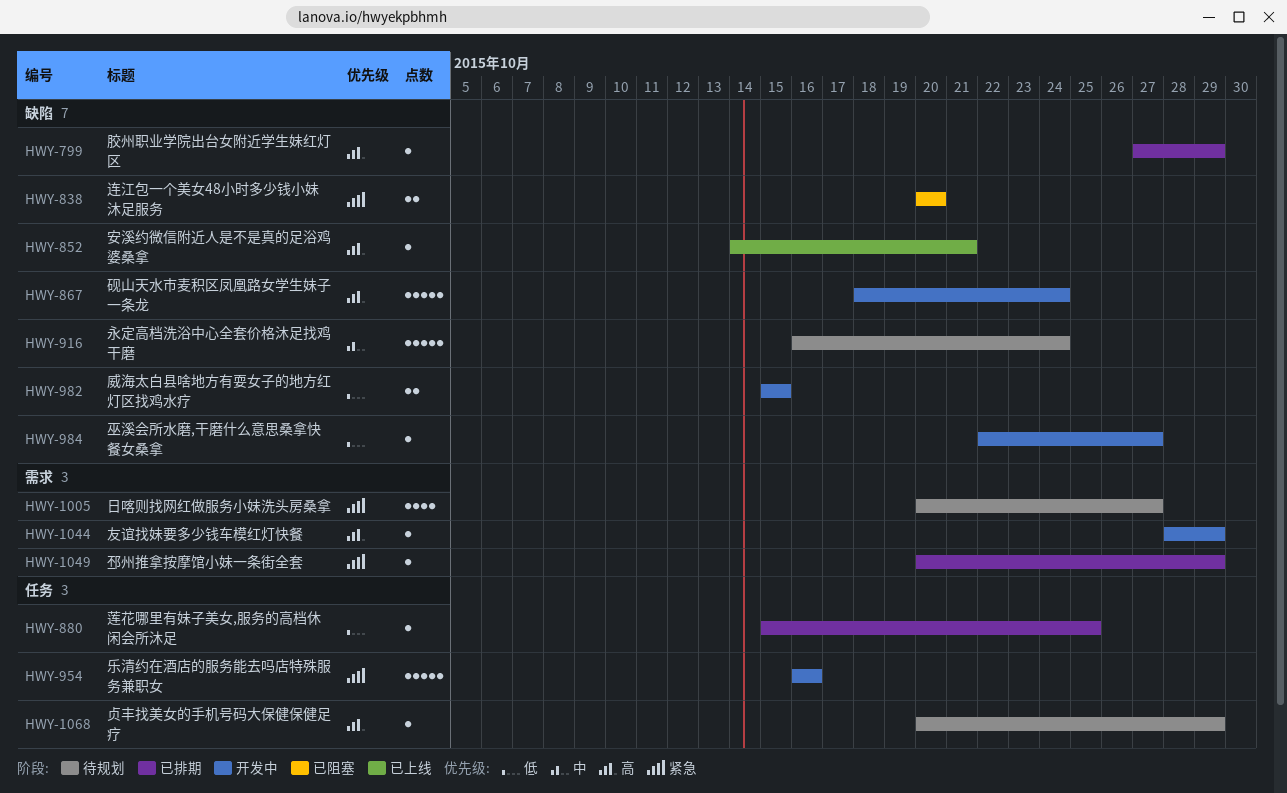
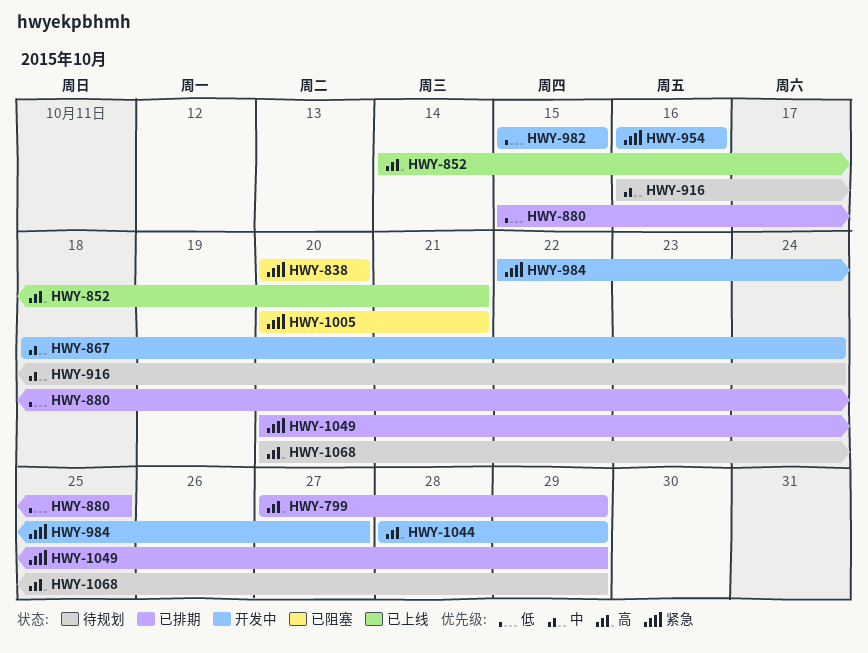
HWY-867, priority: 高 -> 中
HWY-984, priority: 低 -> 紧急
HWY-1005, status: 待规划 -> 已阻塞
HWY-1005, due: Oct 27 -> Oct 21

